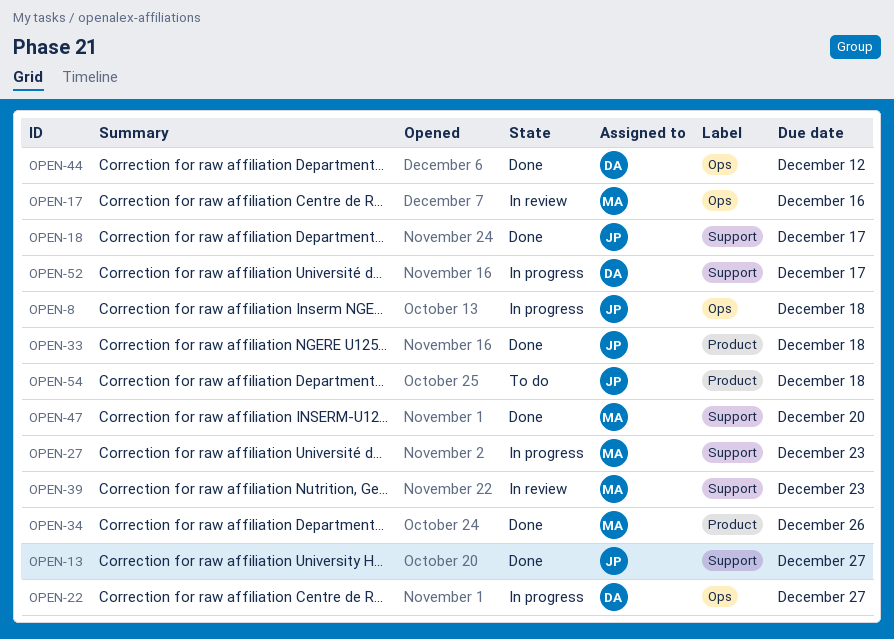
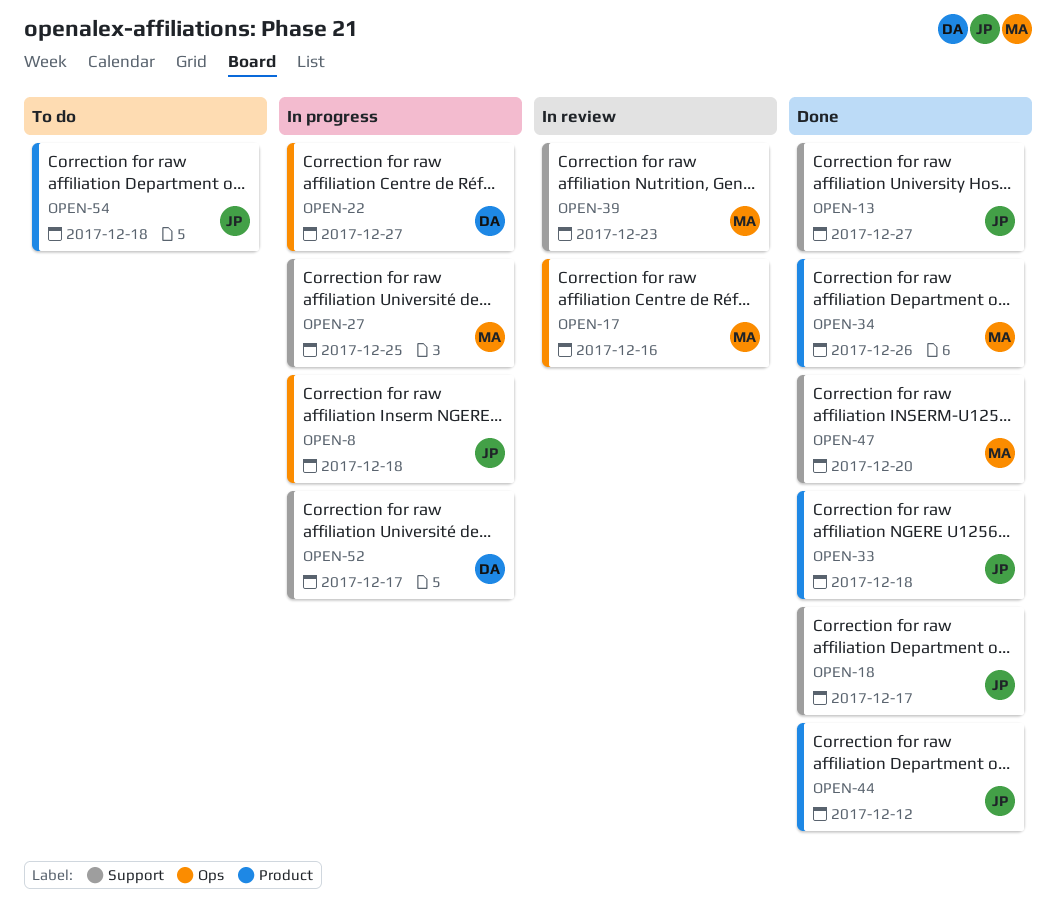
OPEN-27, due: Dec 23 -> Dec 25
OPEN-44, owner: DA -> JP
OPEN-44, label: Ops -> Product

